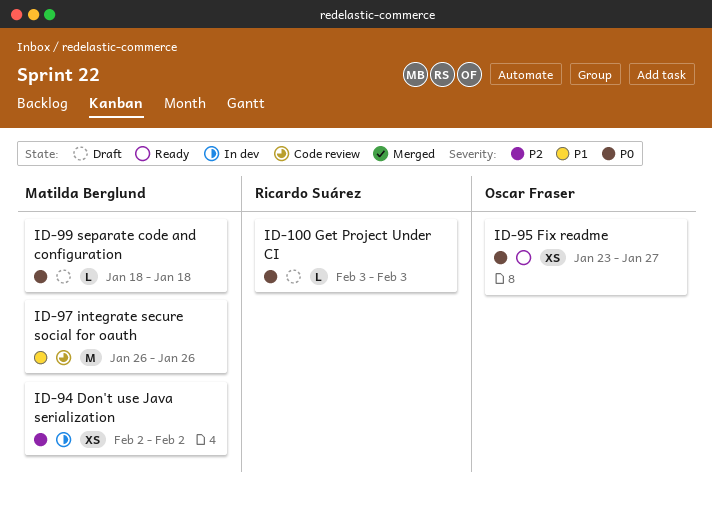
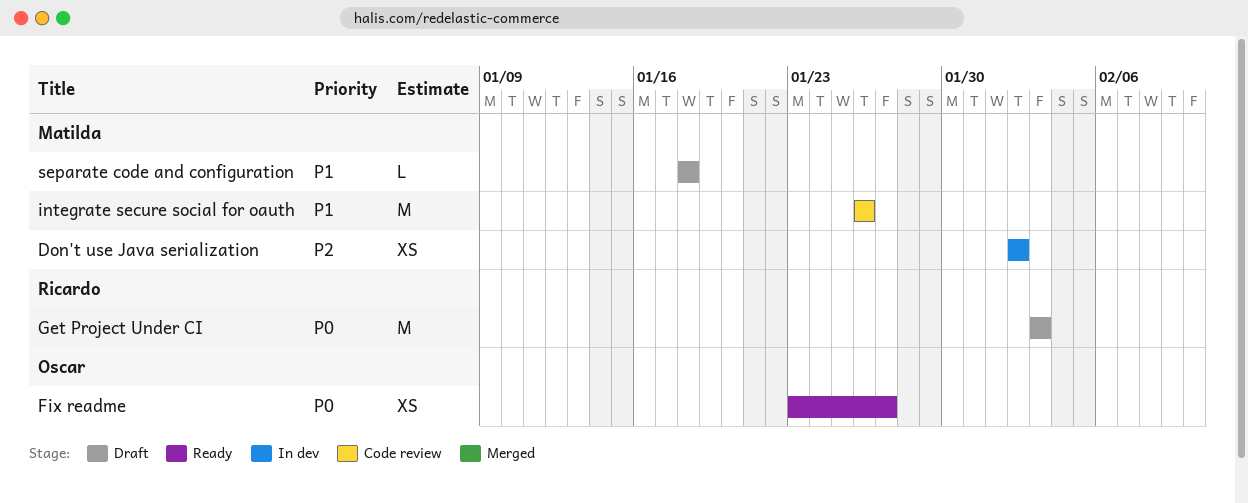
Get Project Under CI, estimate: L -> M
separate code and configuration, priority: P0 -> P1

